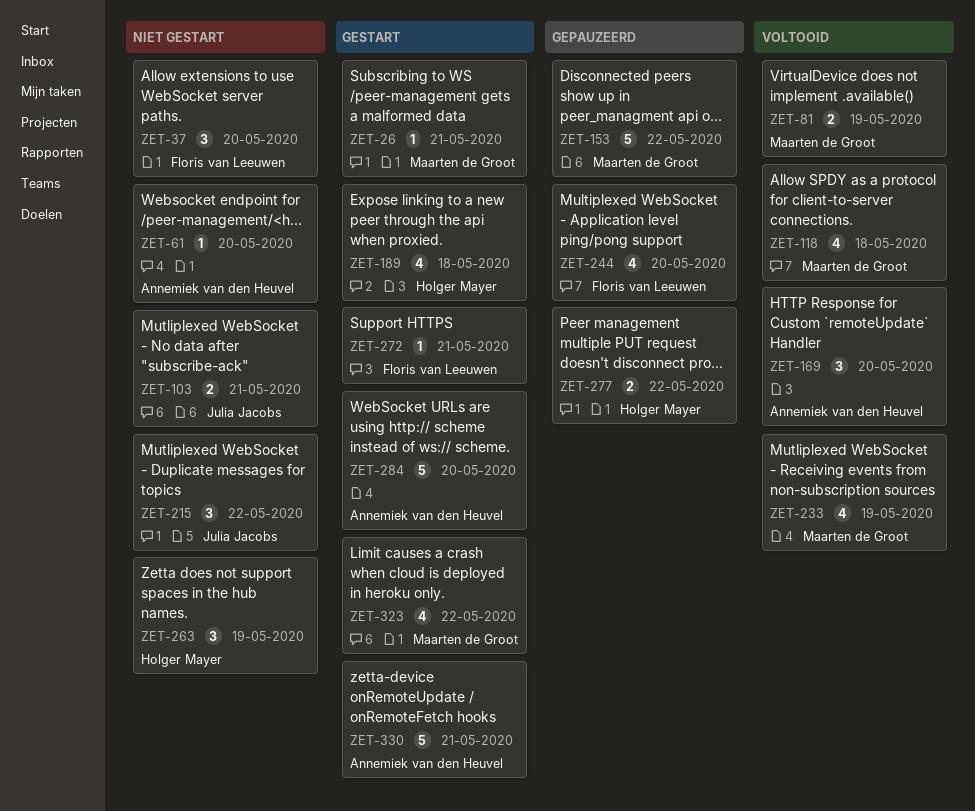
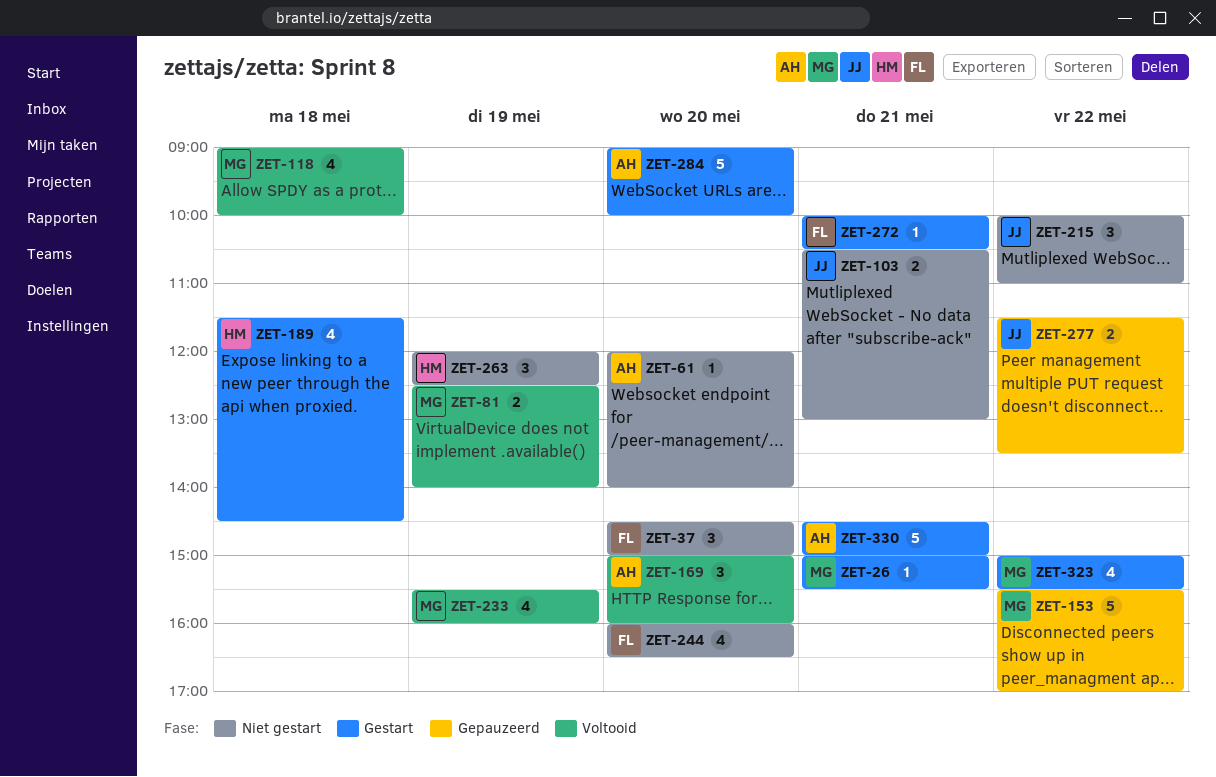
ZET-244, status: Gepauzeerd -> Niet gestart
ZET-277, owner: Holger Mayer -> Julia Jacobs

